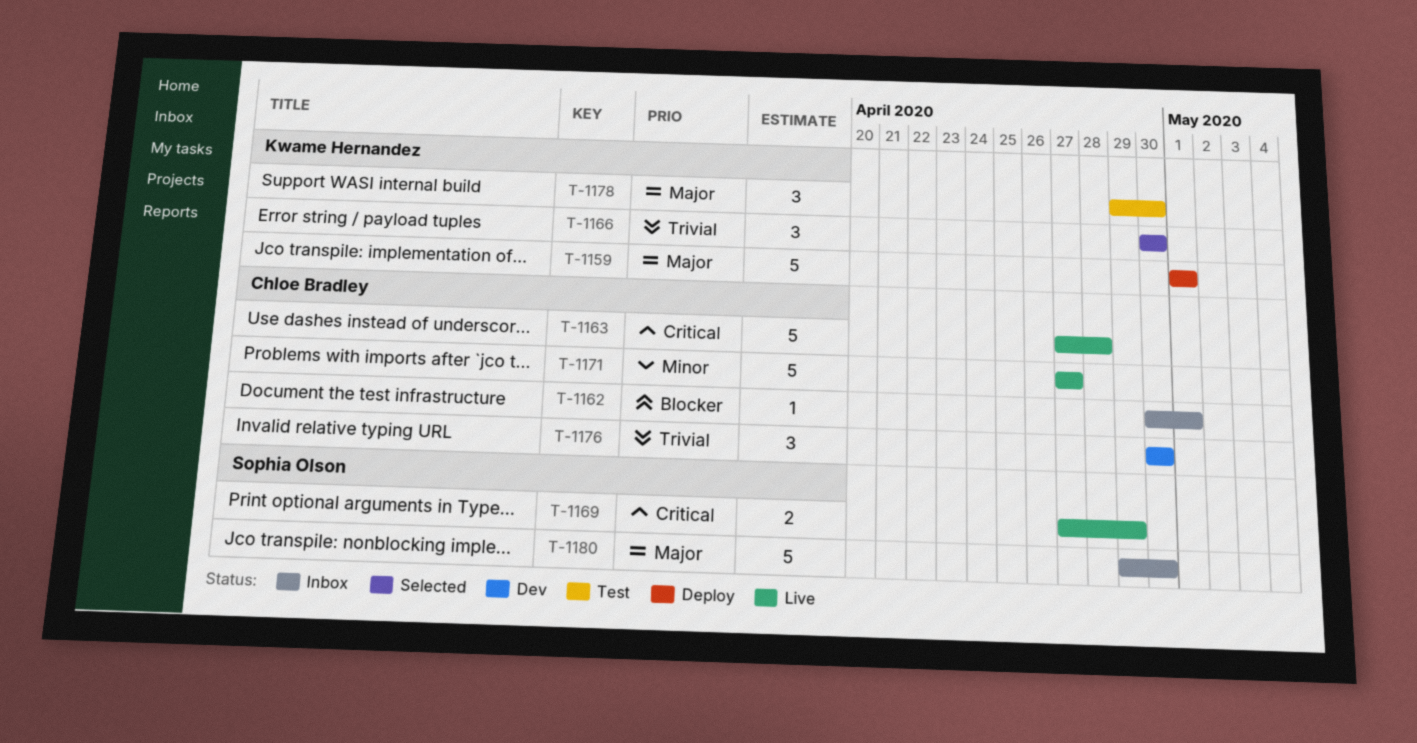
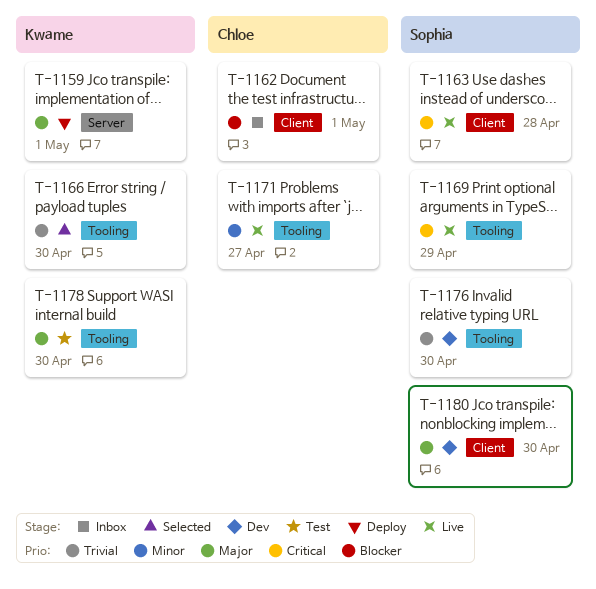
T-1163, owner: Chloe Bradley -> Sophia Olson
T-1176, owner: Chloe Bradley -> Sophia Olson
T-1180, status: Inbox -> Dev

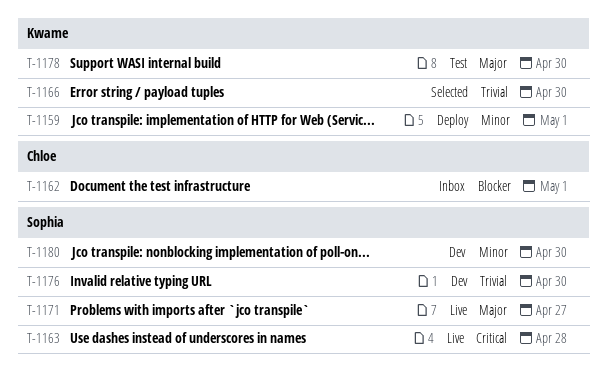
T-1159, priority: Major -> Minor
T-1169: present -> none
T-1171, owner: Chloe -> Sophia
T-1171, priority: Minor -> Major
T-1180, priority: Major -> Minor

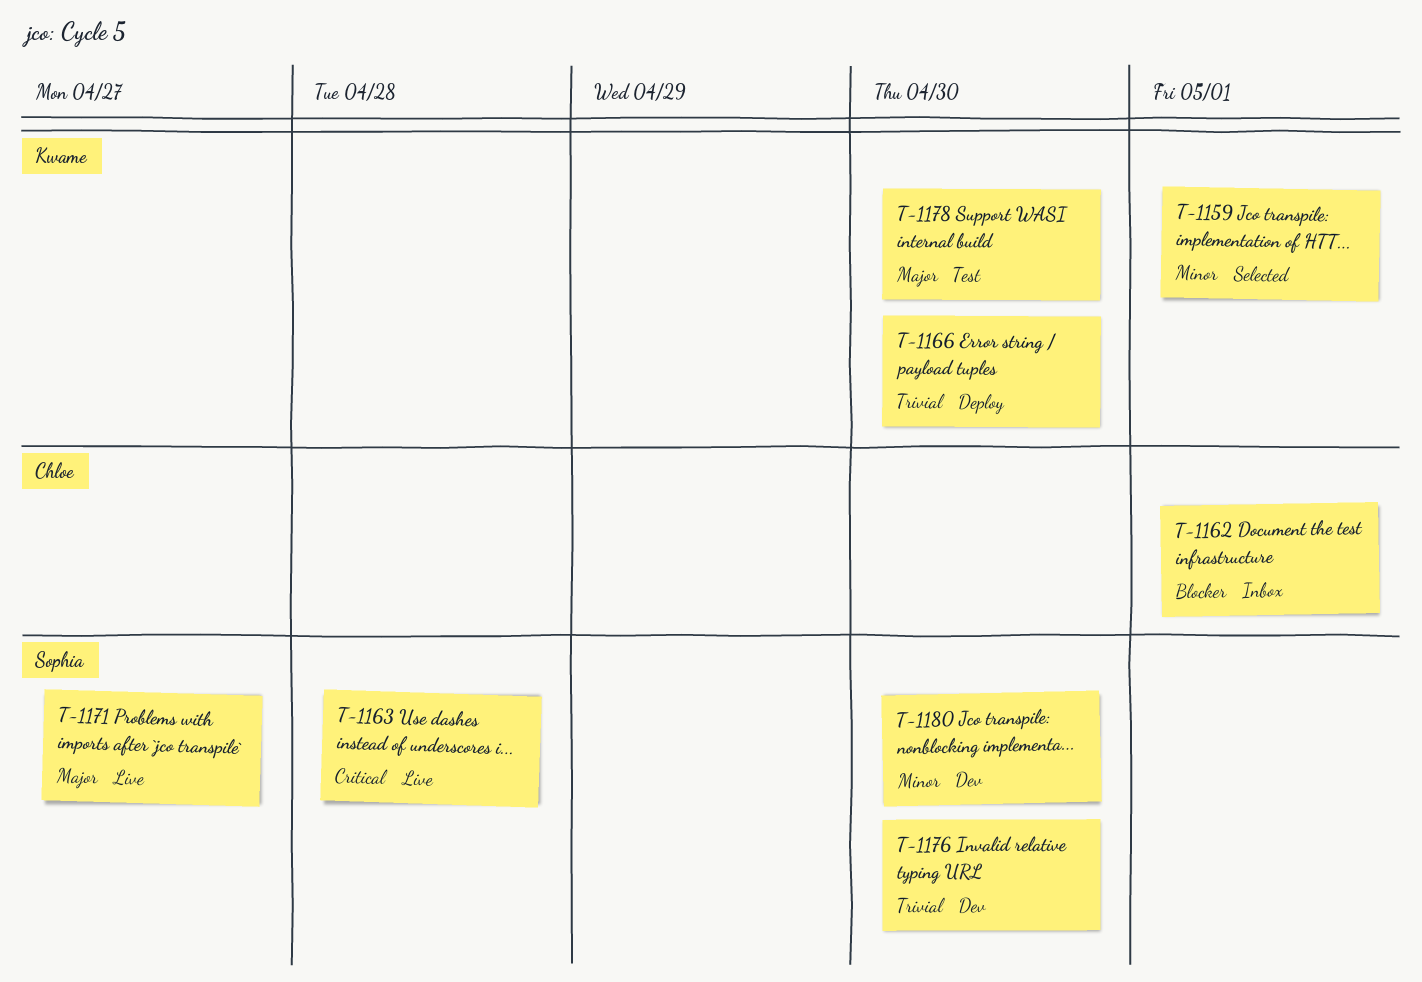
T-1159, status: Deploy -> Selected
T-1166, status: Selected -> Deploy

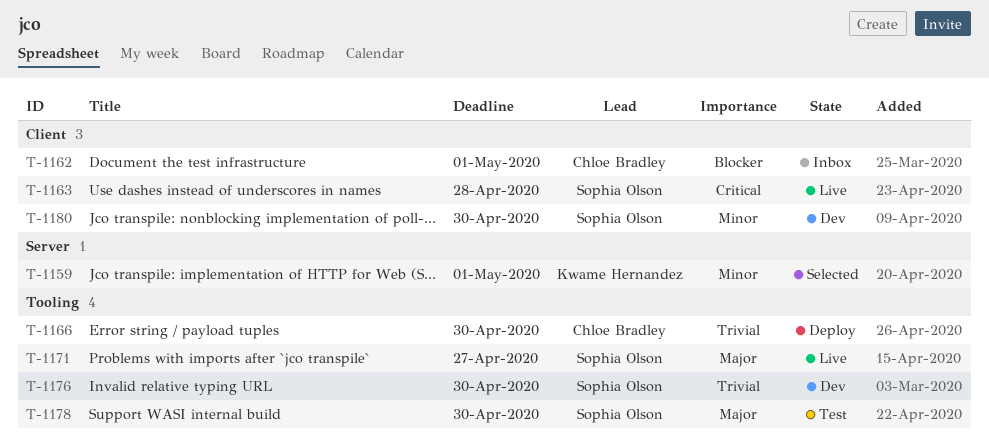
T-1166, owner: Kwame Hernandez -> Chloe Bradley
T-1178, owner: Kwame Hernandez -> Sophia Olson

